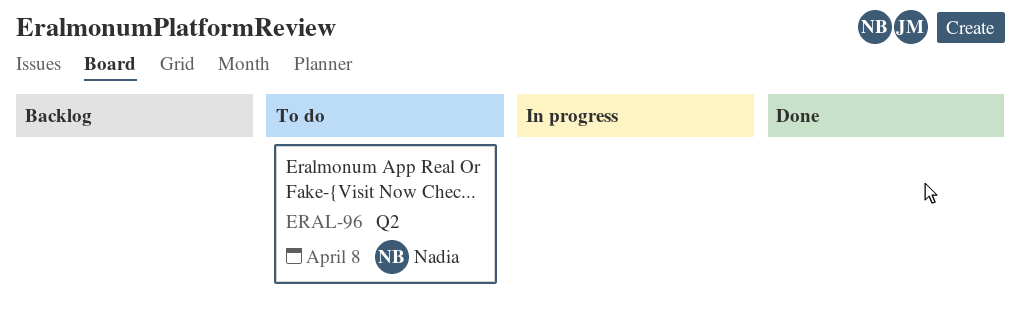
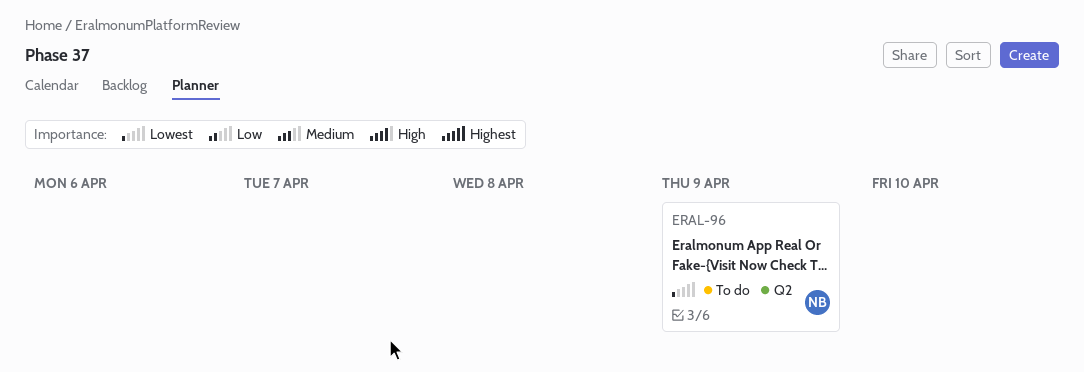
ERAL-96, due: Apr 8 -> Apr 9

